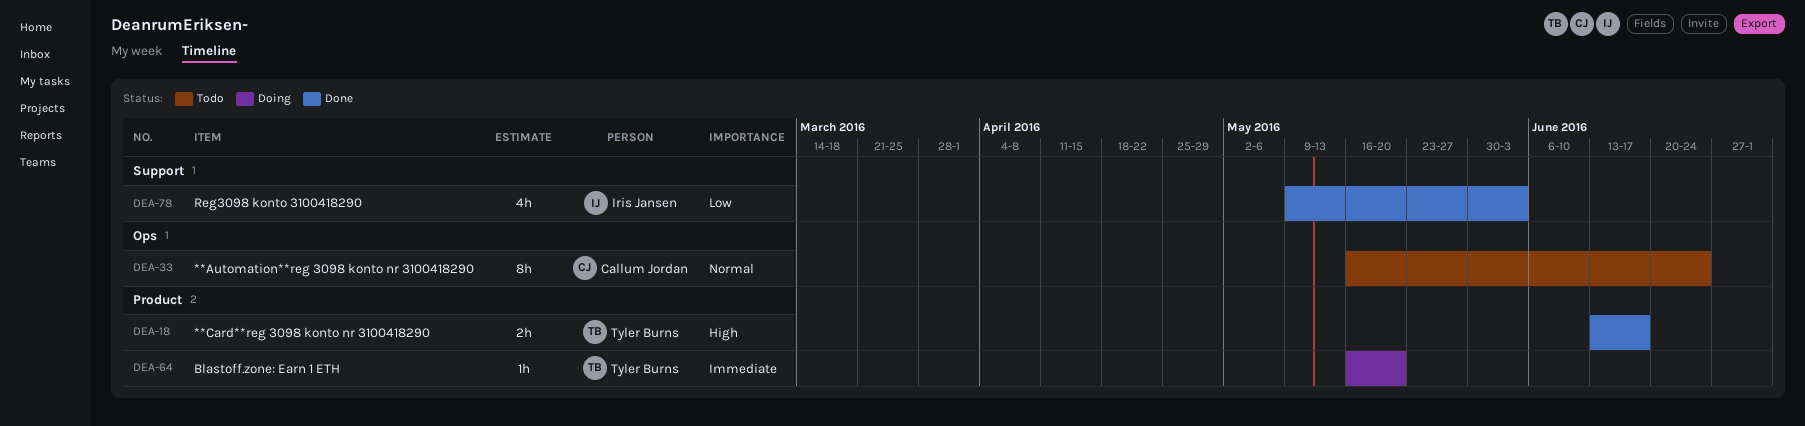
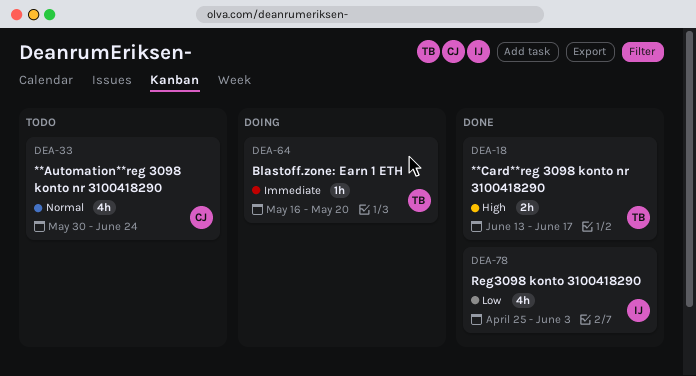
DEA-33, estimate: 8h -> 4h
DEA-33, start: May 16 -> May 30
DEA-78, start: May 9 -> Apr 25

